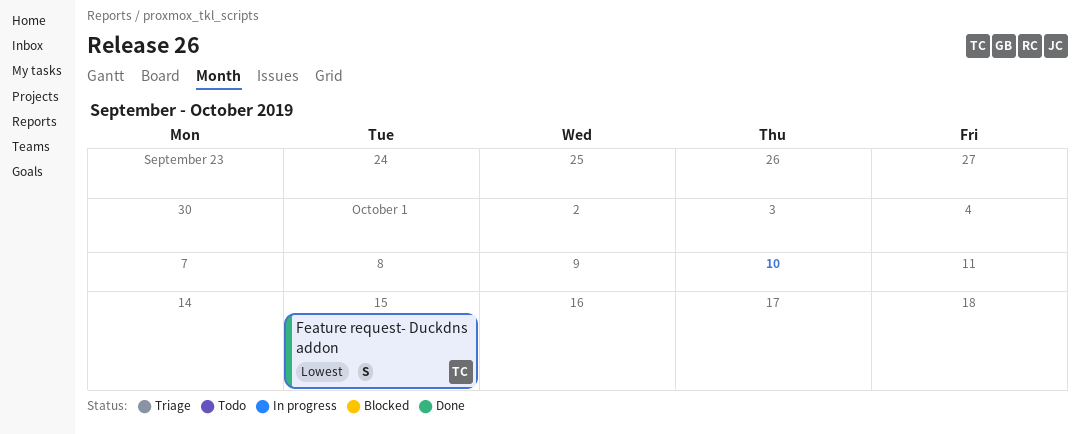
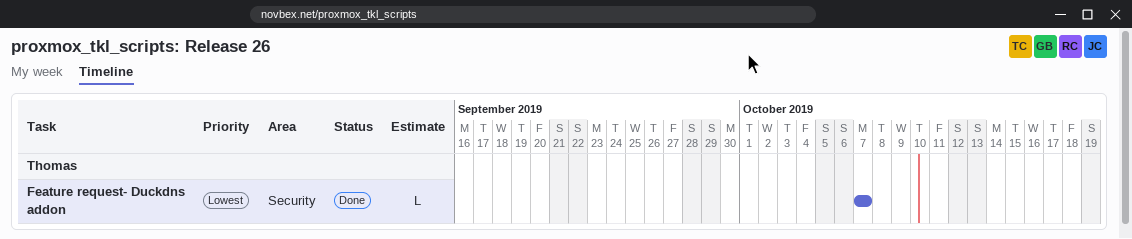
Feature request- Duckdns addon, estimate: S -> L
Feature request- Duckdns addon, due: Oct 15 -> Oct 7

